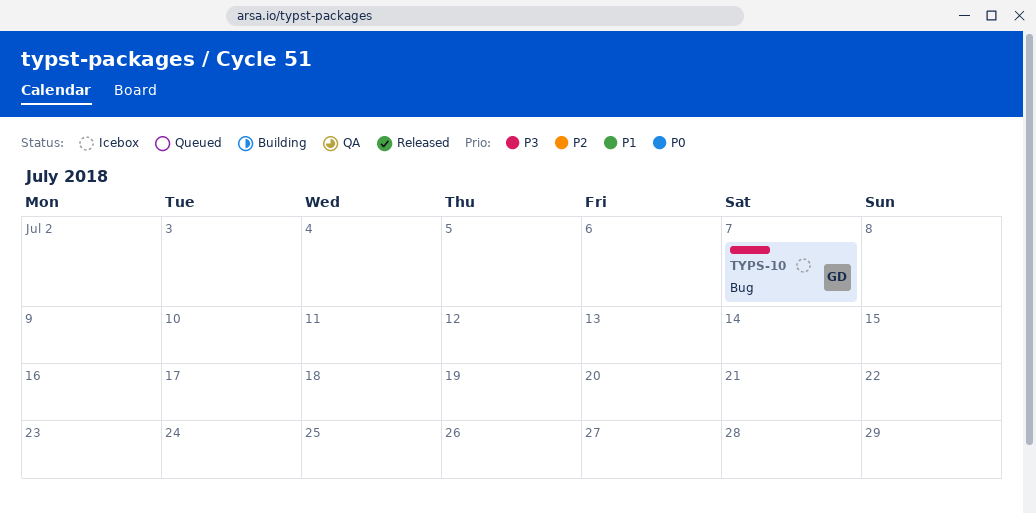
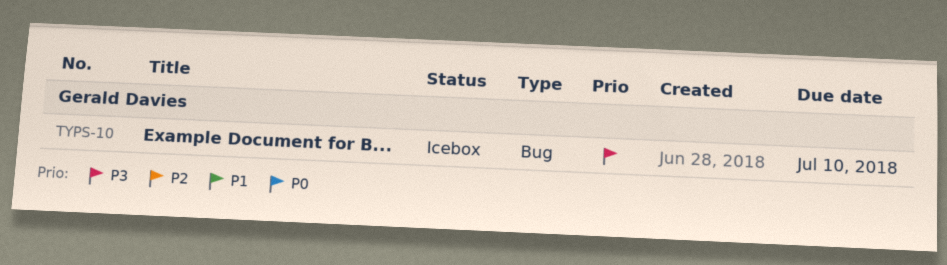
TYPS-10, due: Jul 7 -> Jul 10

